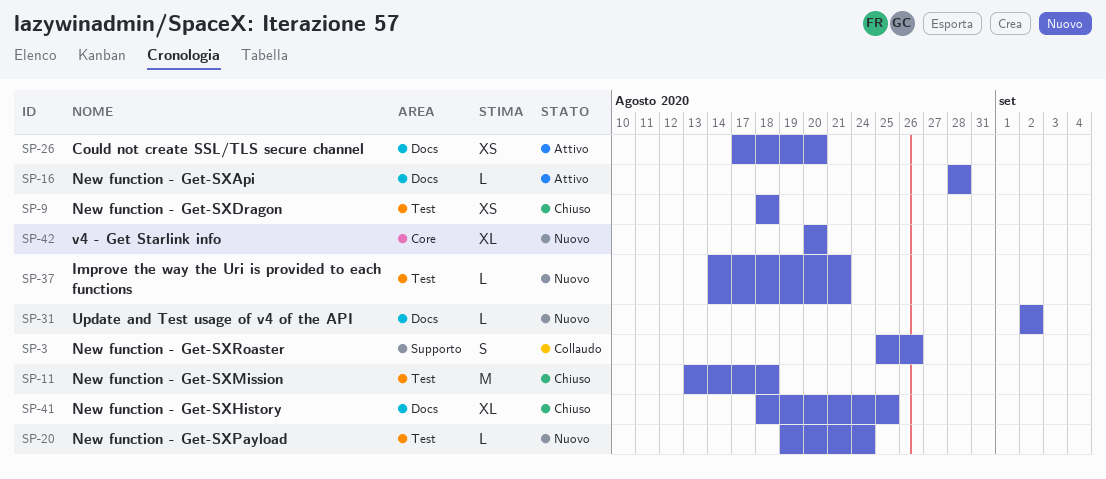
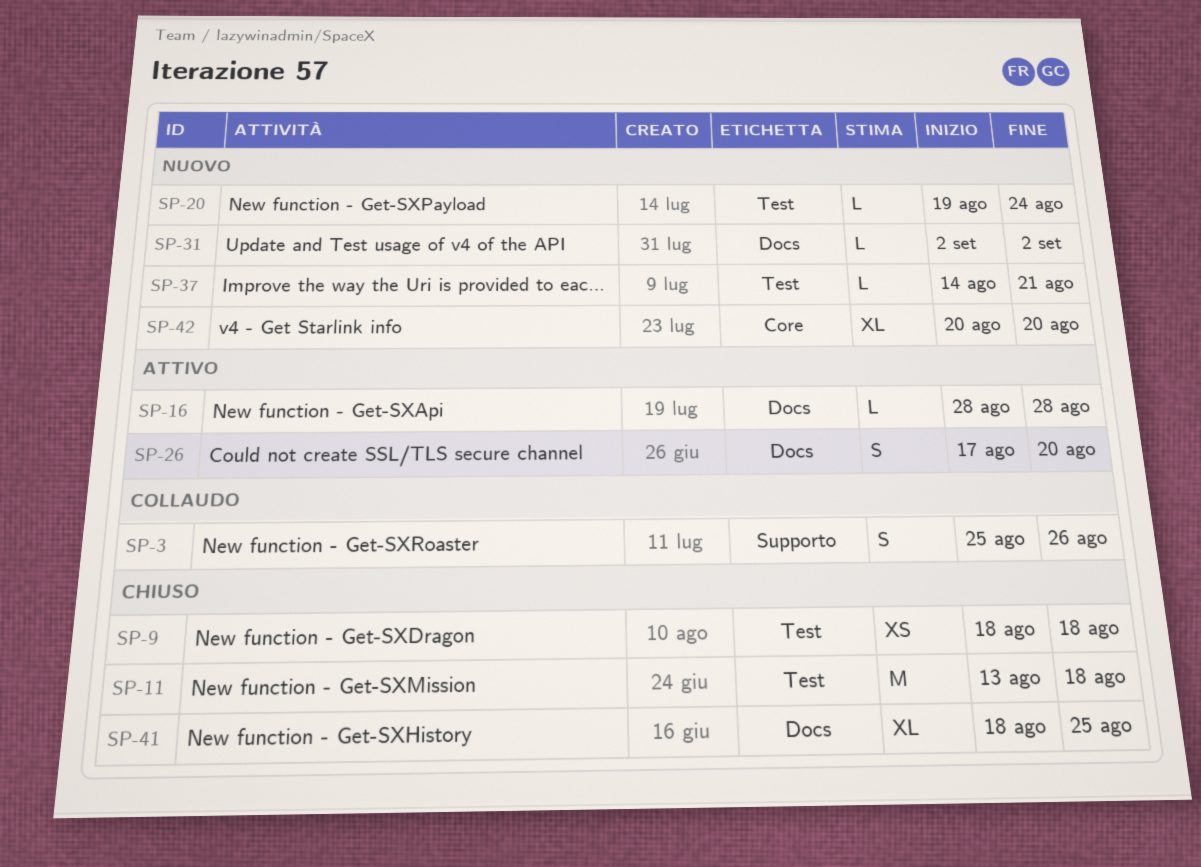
SP-26, estimate: XS -> S

